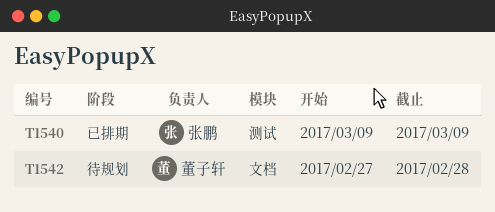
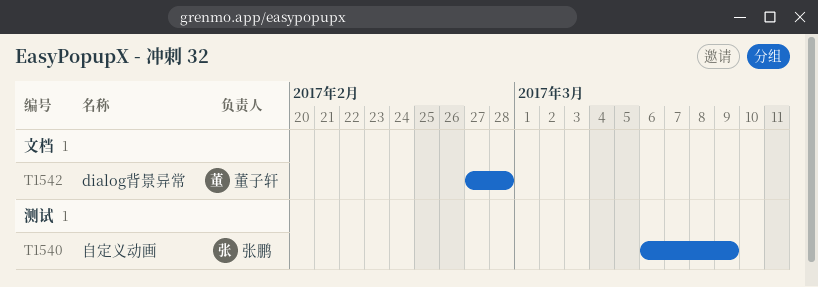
T1540, start: Mar 9 -> Mar 6

